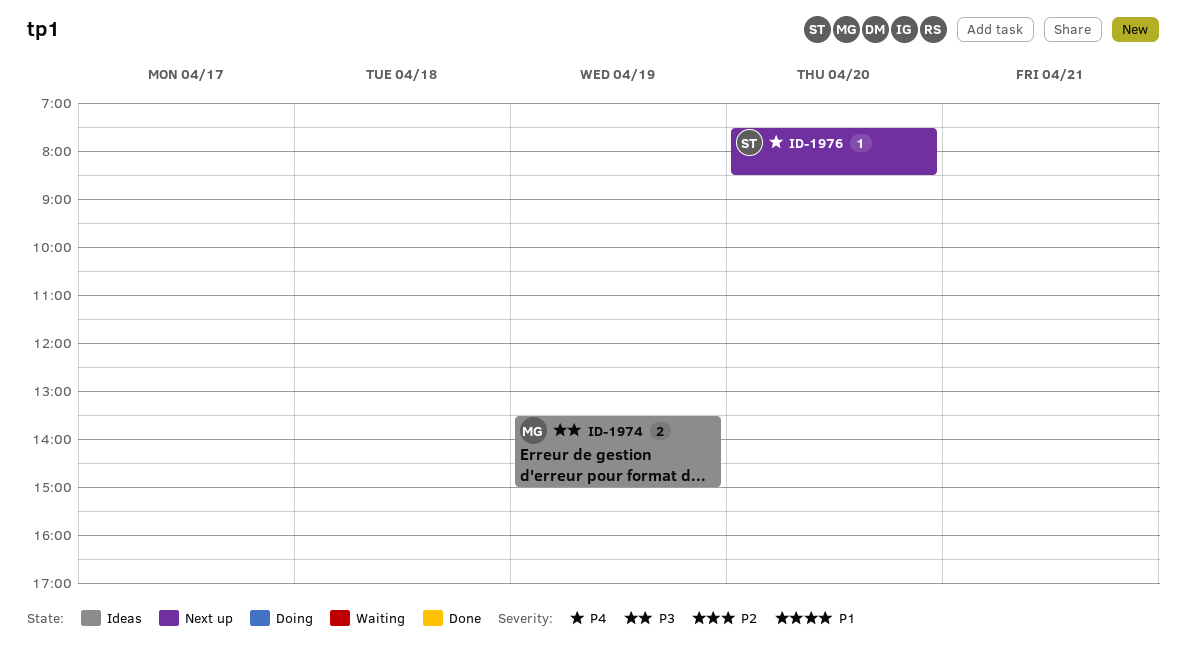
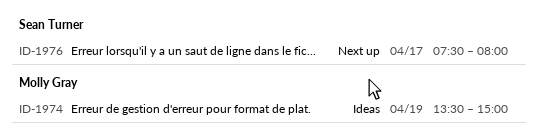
ID-1976, day: Apr 20 -> Apr 17
ID-1976, ends: 08:30 -> 08:00

